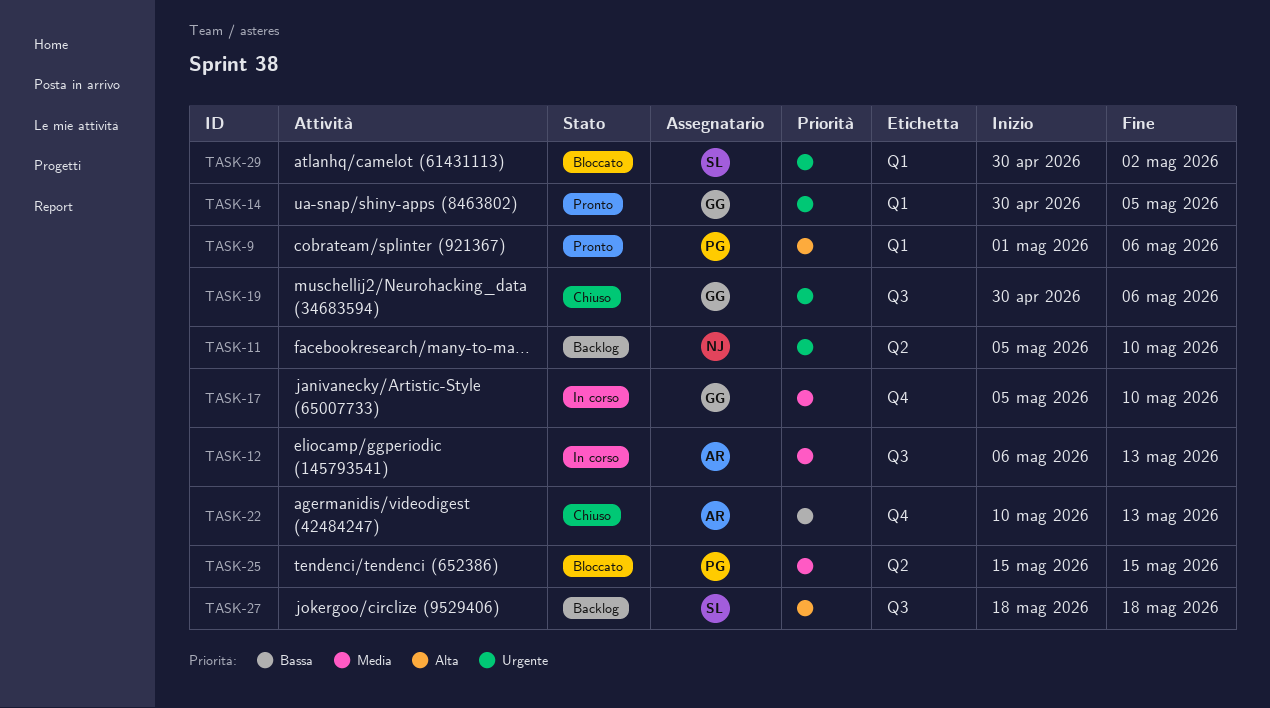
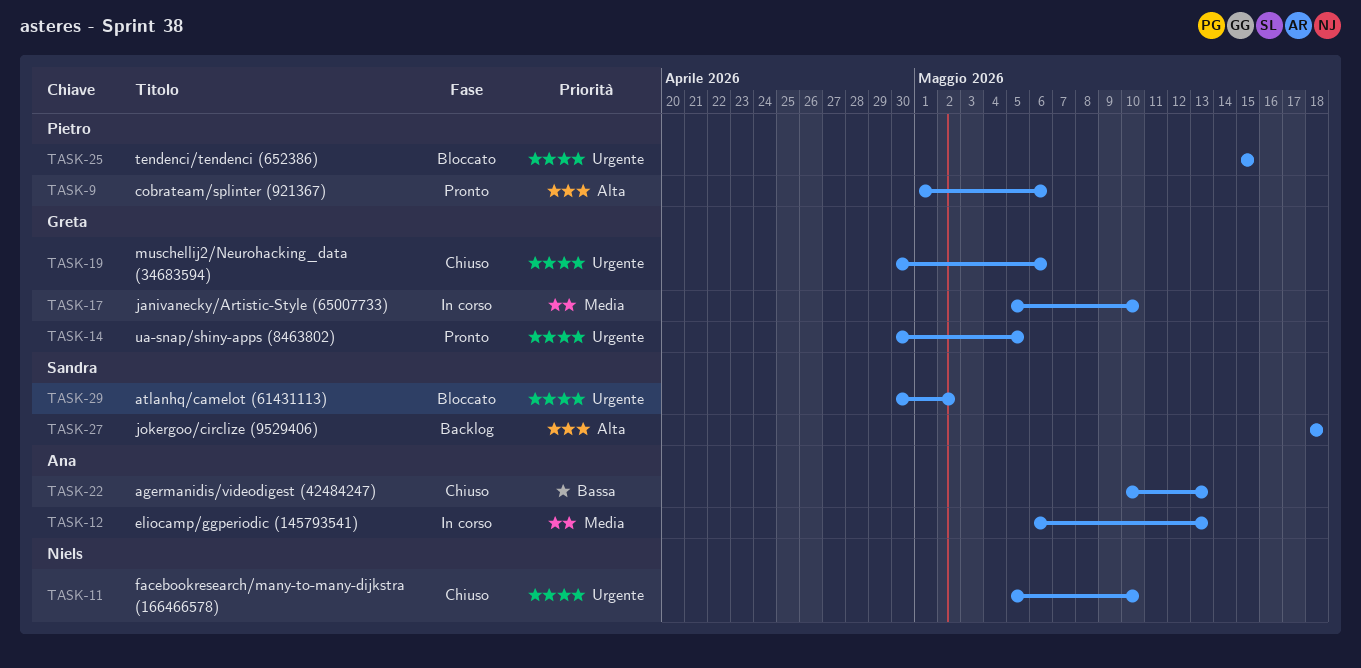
TASK-11, status: Backlog -> Chiuso
TASK-25, priority: Media -> Urgente

